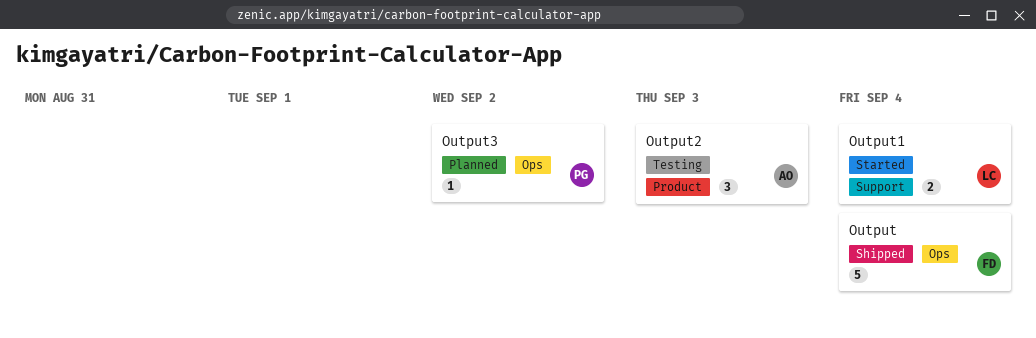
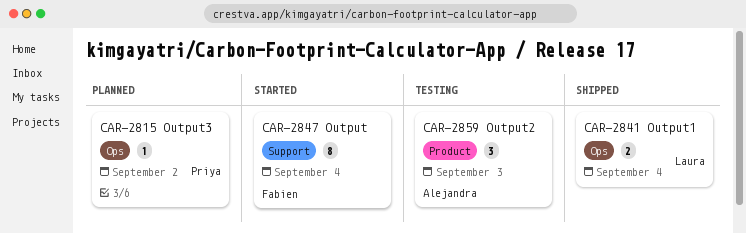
Output, status: Shipped -> Started
Output, label: Ops -> Support
Output, estimate: 5 -> 8
Output1, status: Started -> Shipped
Output1, label: Support -> Ops

